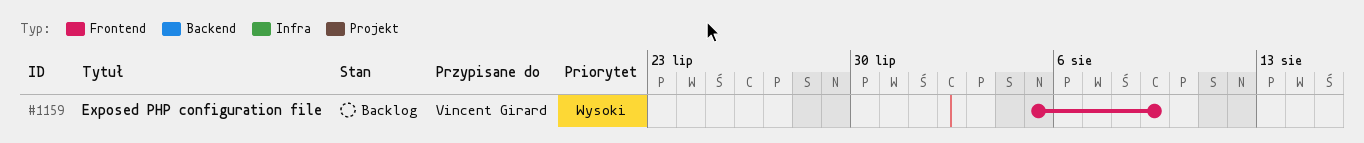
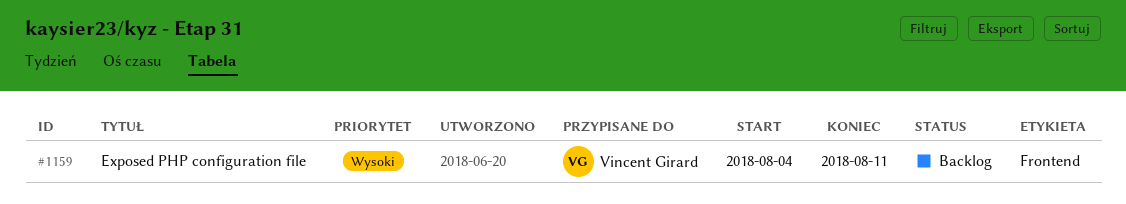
#1159, start: Aug 5 -> Aug 4
#1159, due: Aug 9 -> Aug 11

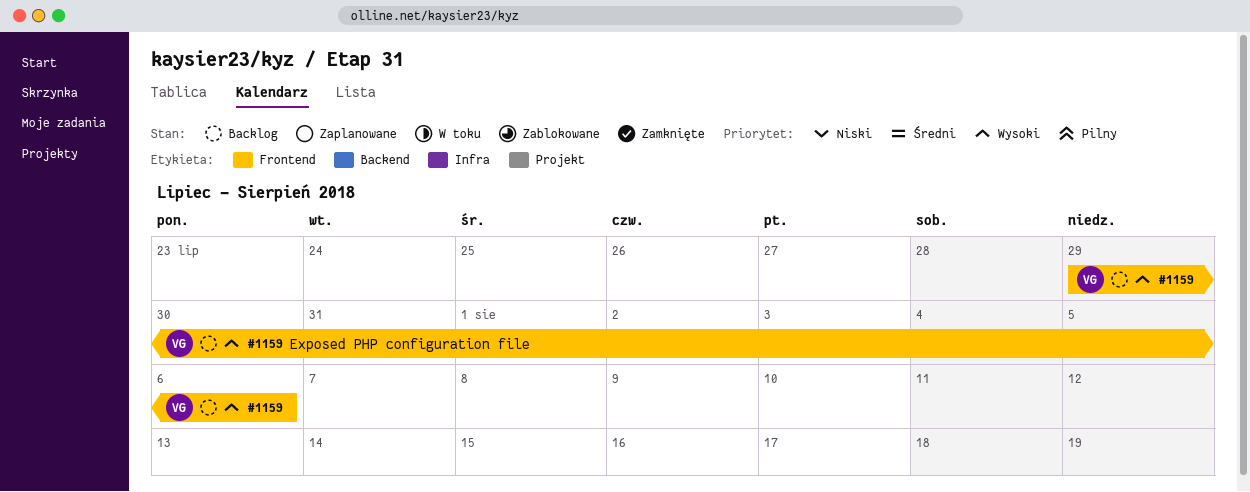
#1159, start: Aug 4 -> Jul 29
#1159, due: Aug 11 -> Aug 6

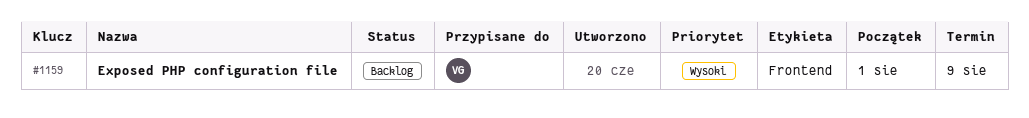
#1159, start: Jul 29 -> Aug 1
#1159, due: Aug 6 -> Aug 9

